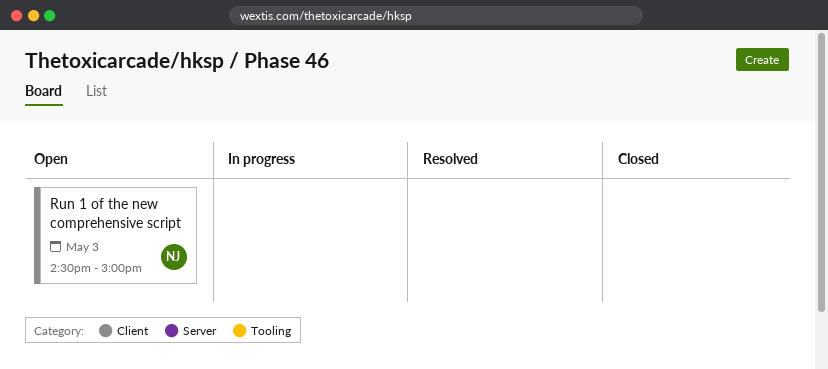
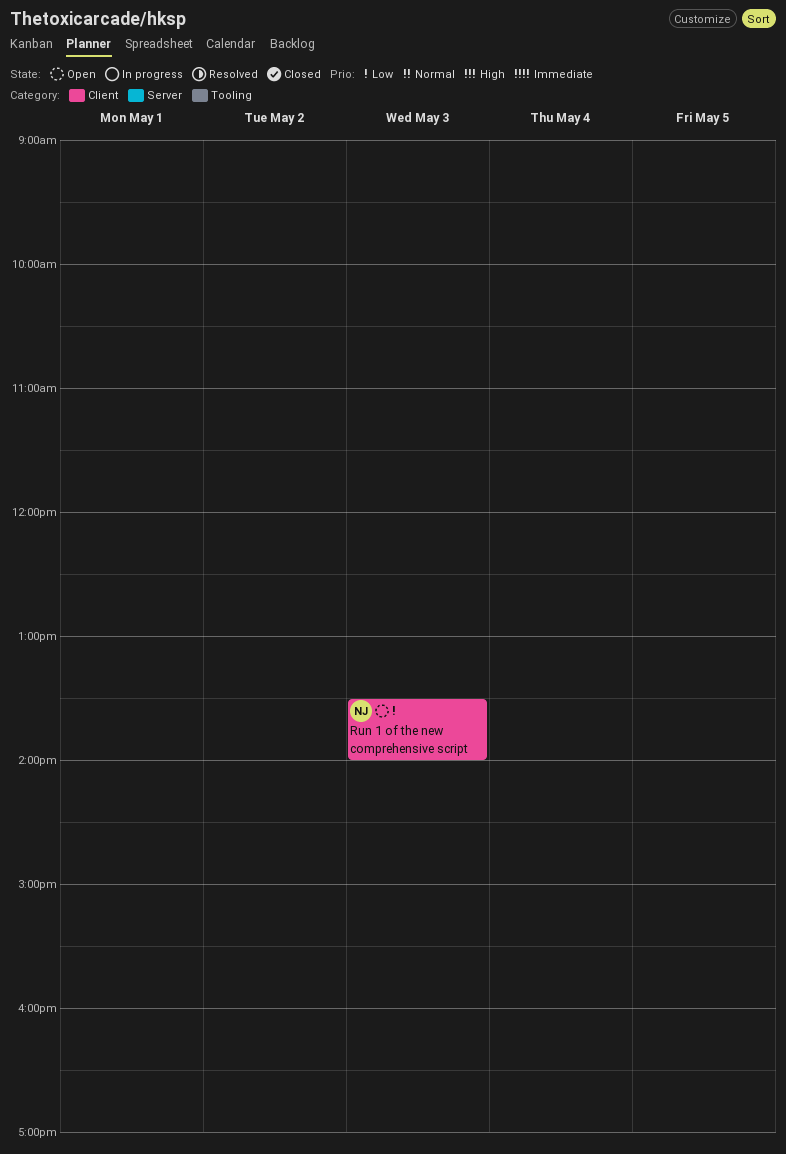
Run 1 of the new comprehensive script, begins: 14:30 -> 13:30
Run 1 of the new comprehensive script, ends: 15:00 -> 14:00

